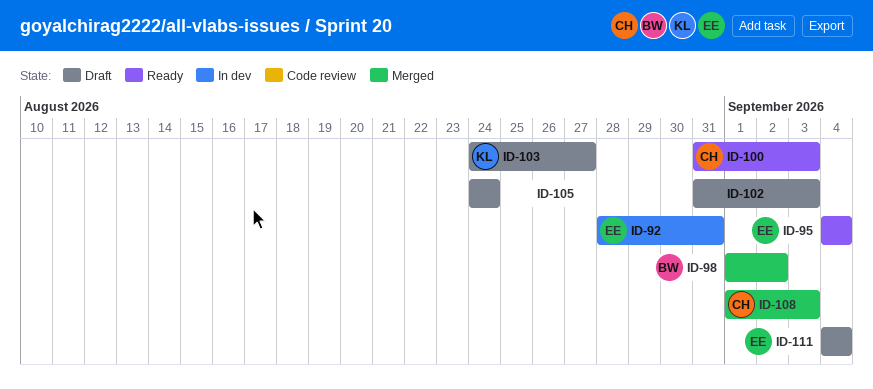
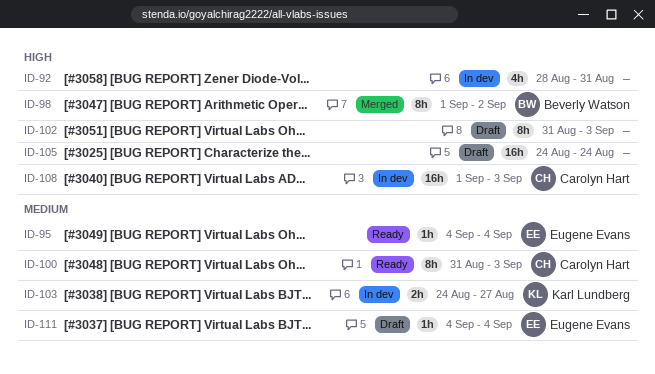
ID-92, owner: Eugene Evans -> none
ID-103, status: Draft -> In dev
ID-108, status: Merged -> In dev

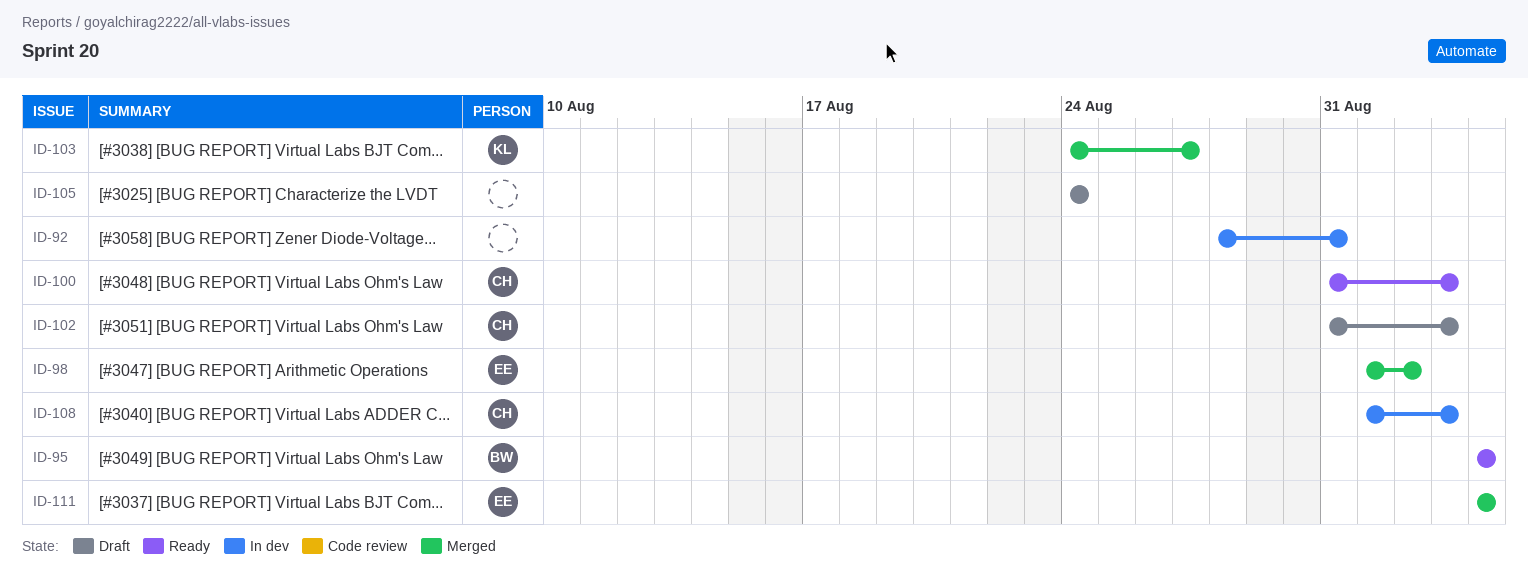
ID-95, owner: Eugene Evans -> Beverly Watson
ID-98, owner: Beverly Watson -> Eugene Evans
ID-102, owner: none -> Carolyn Hart
ID-103, status: In dev -> Merged
ID-111, status: Draft -> Merged

